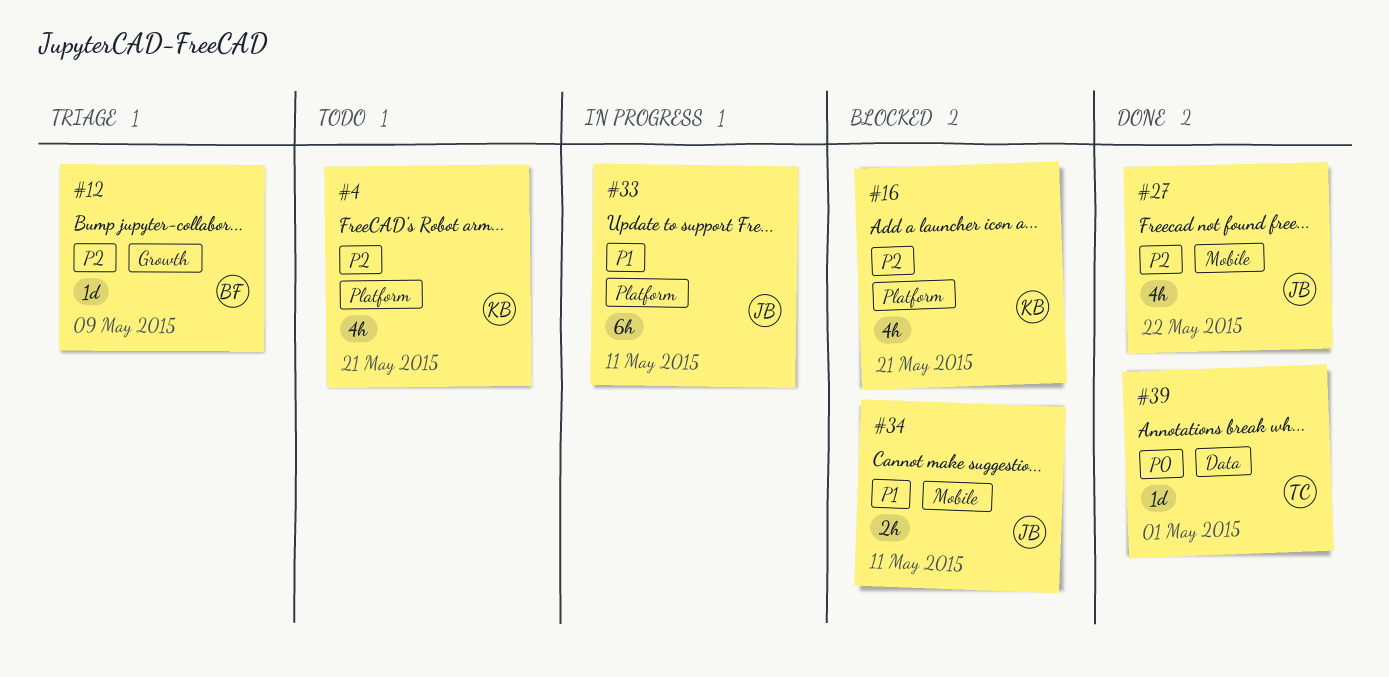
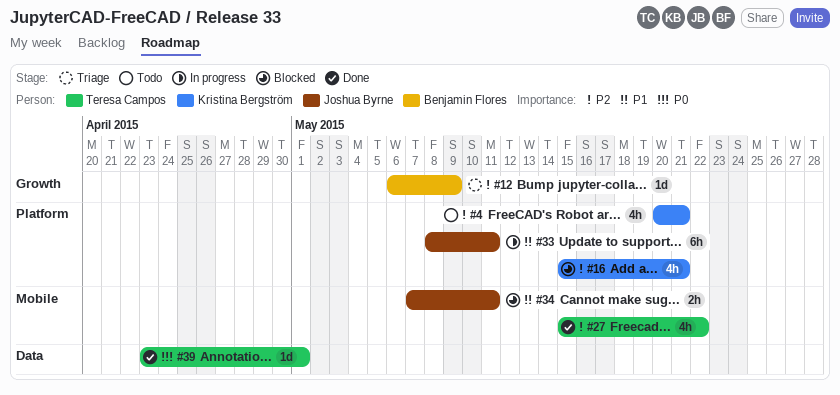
#27, owner: Joshua Byrne -> Teresa Campos

